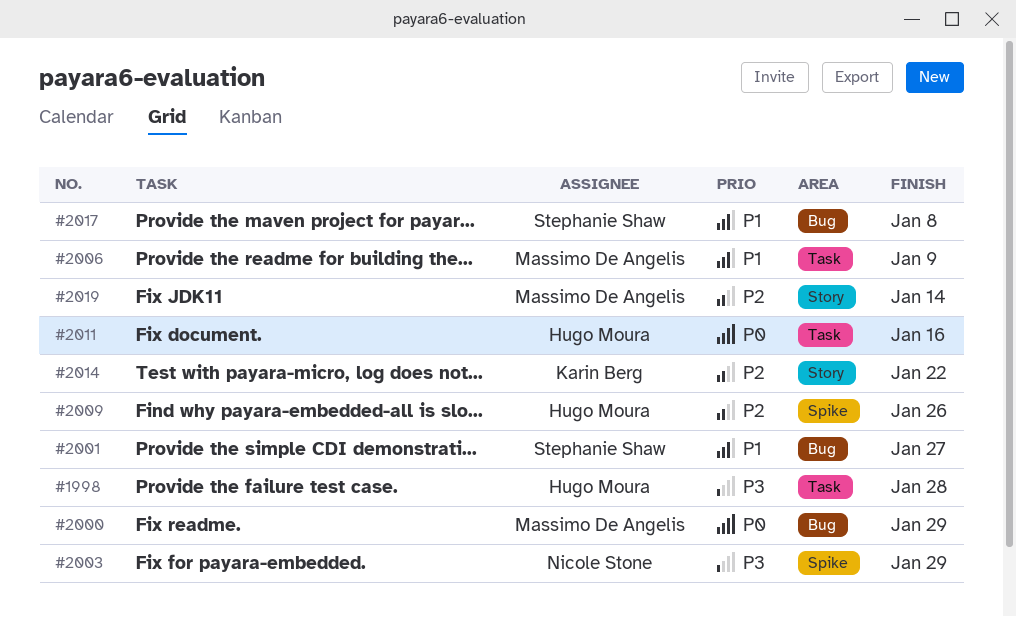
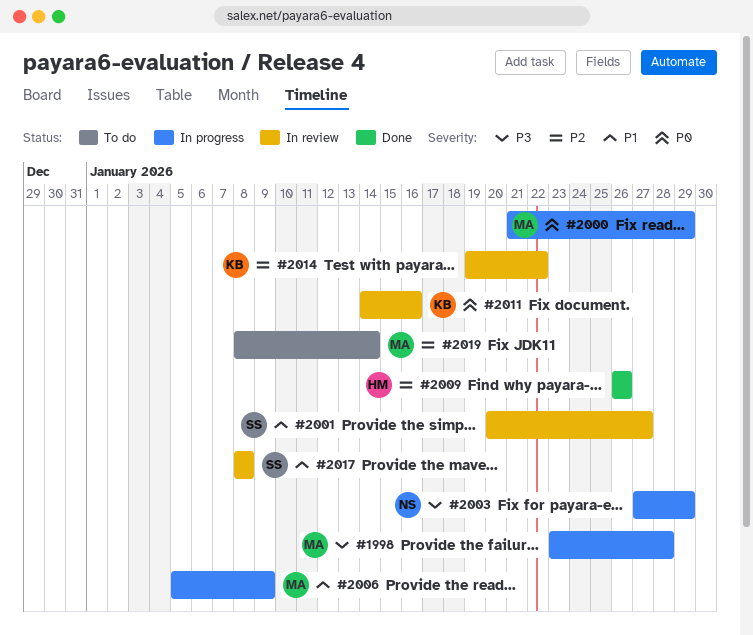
#1998, owner: Hugo Moura -> Massimo De Angelis
#2011, owner: Hugo Moura -> Karin Berg

